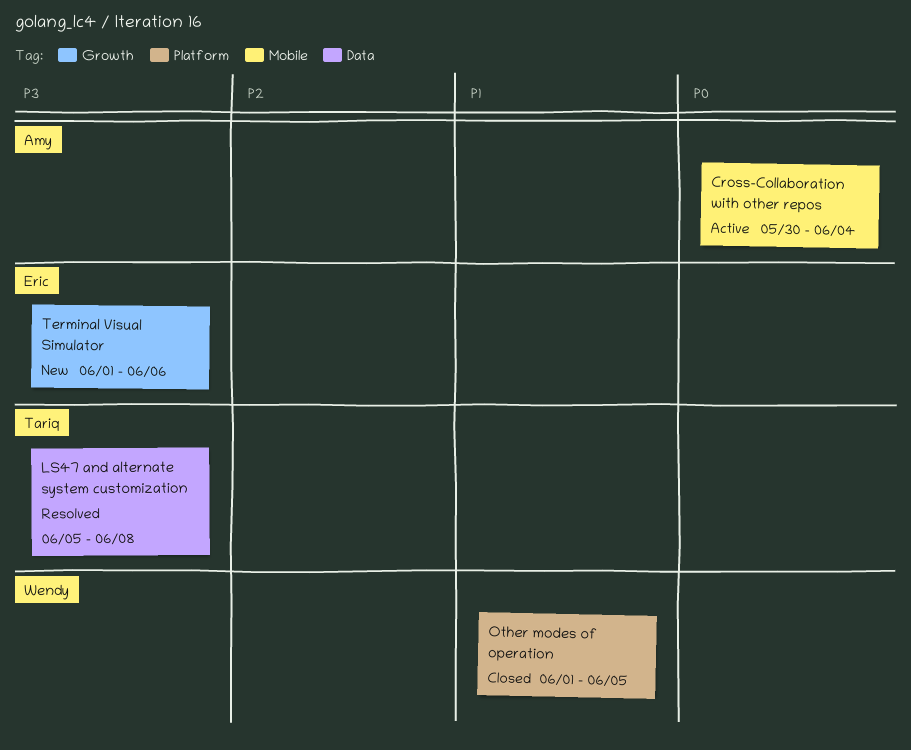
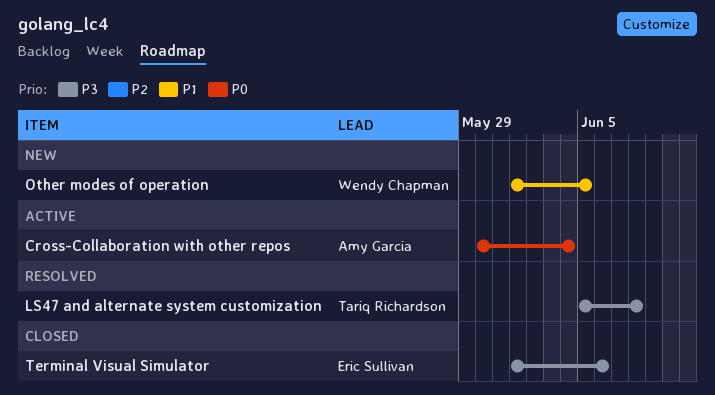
Other modes of operation, status: Closed -> New
Terminal Visual Simulator, status: New -> Closed

